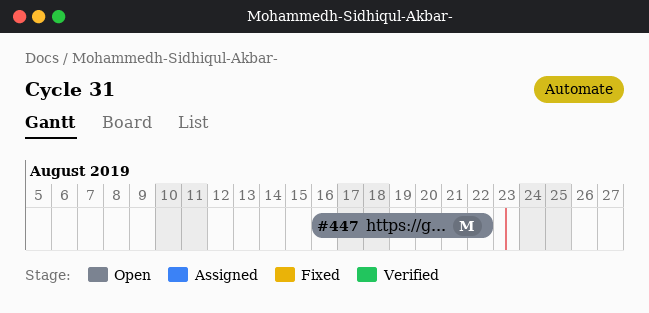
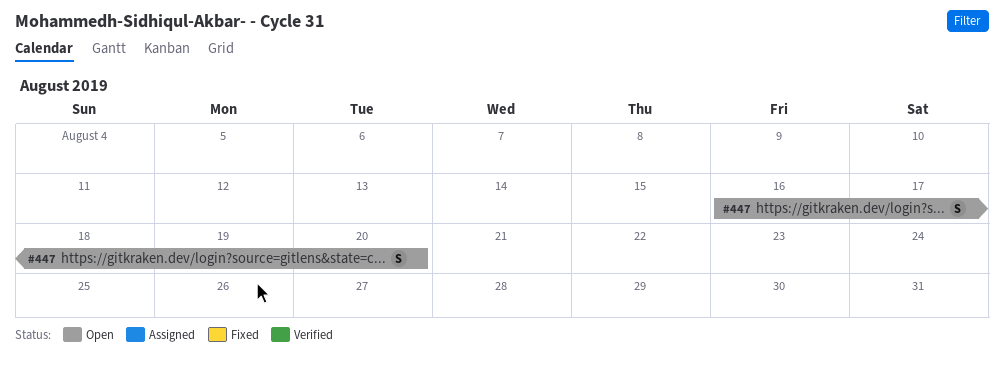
#447, estimate: M -> S
#447, due: Aug 22 -> Aug 20

